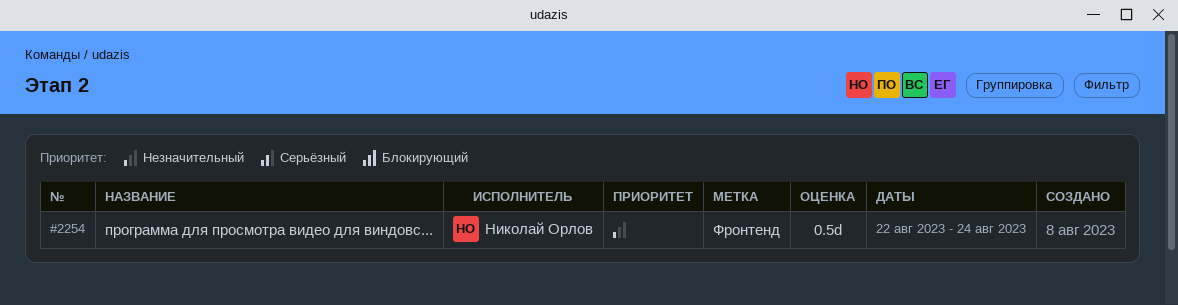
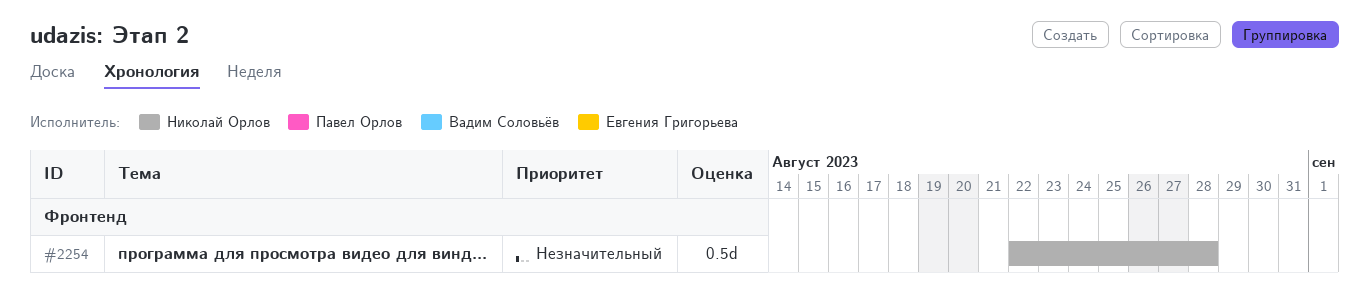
#2254, due: Aug 24 -> Aug 28

